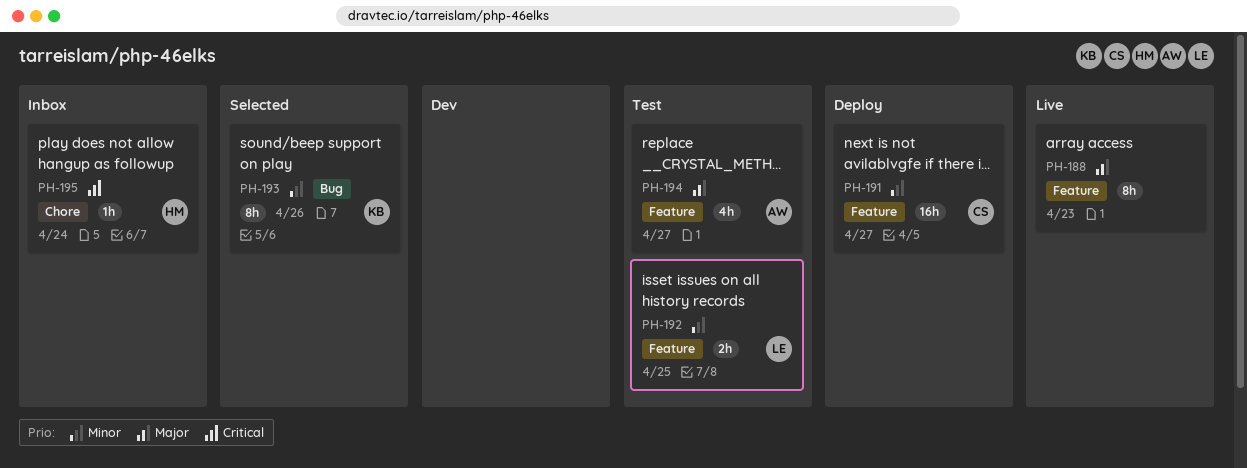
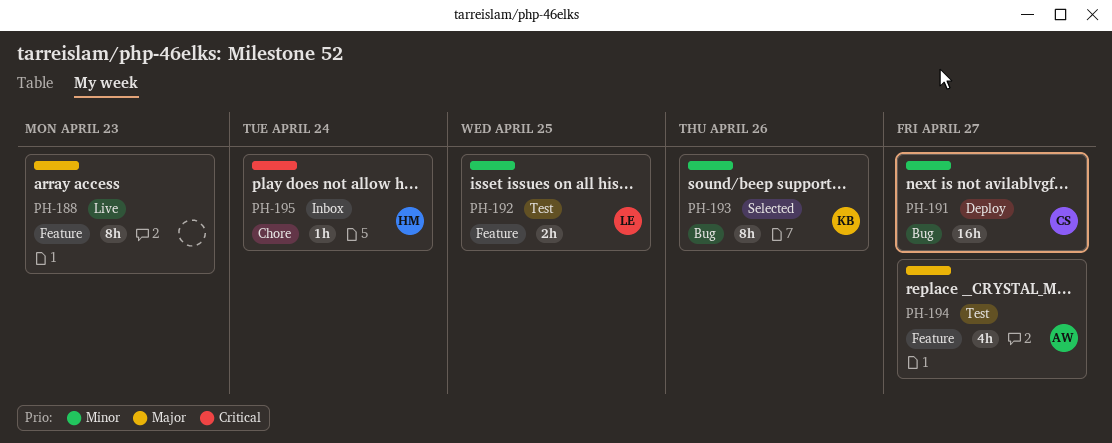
PH-191, label: Feature -> Bug

